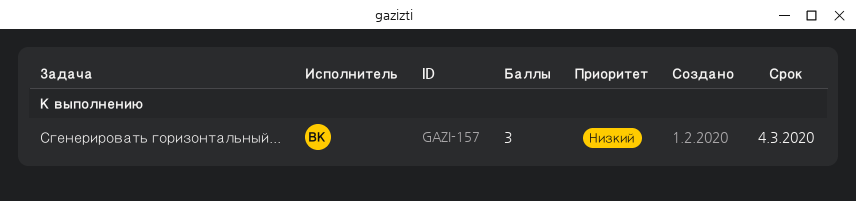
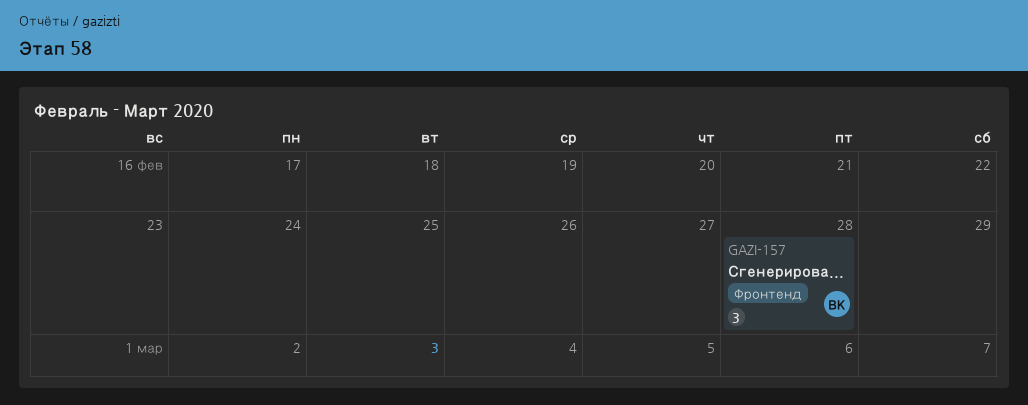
GAZI-157, due: Mar 4 -> Feb 28

